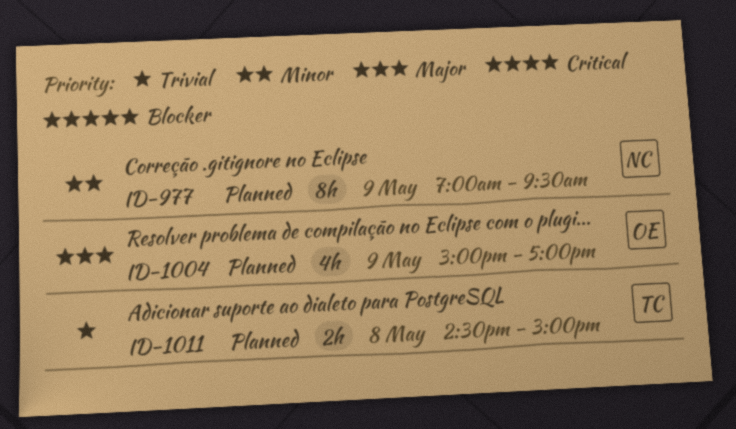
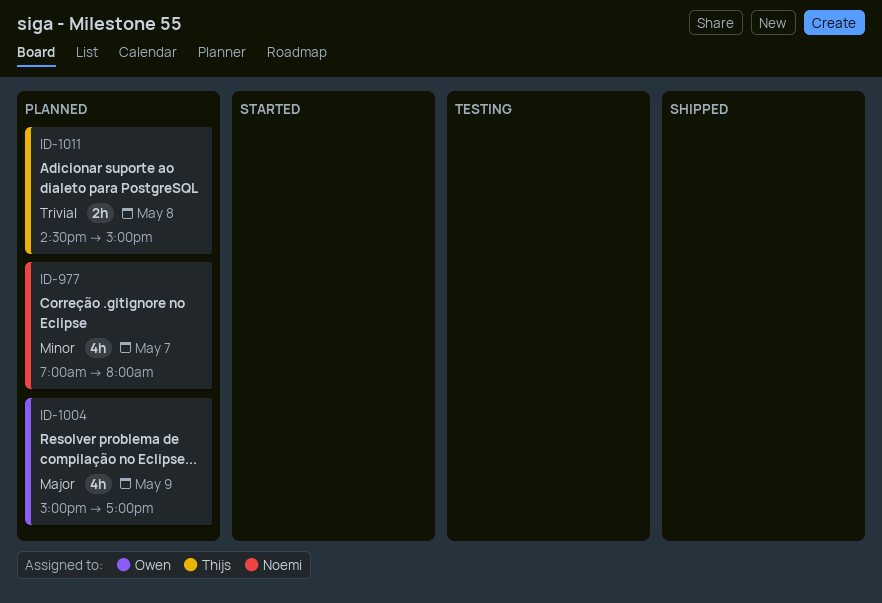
ID-977, estimate: 8h -> 4h
ID-977, day: May 9 -> May 7
ID-977, ends: 09:30 -> 08:00

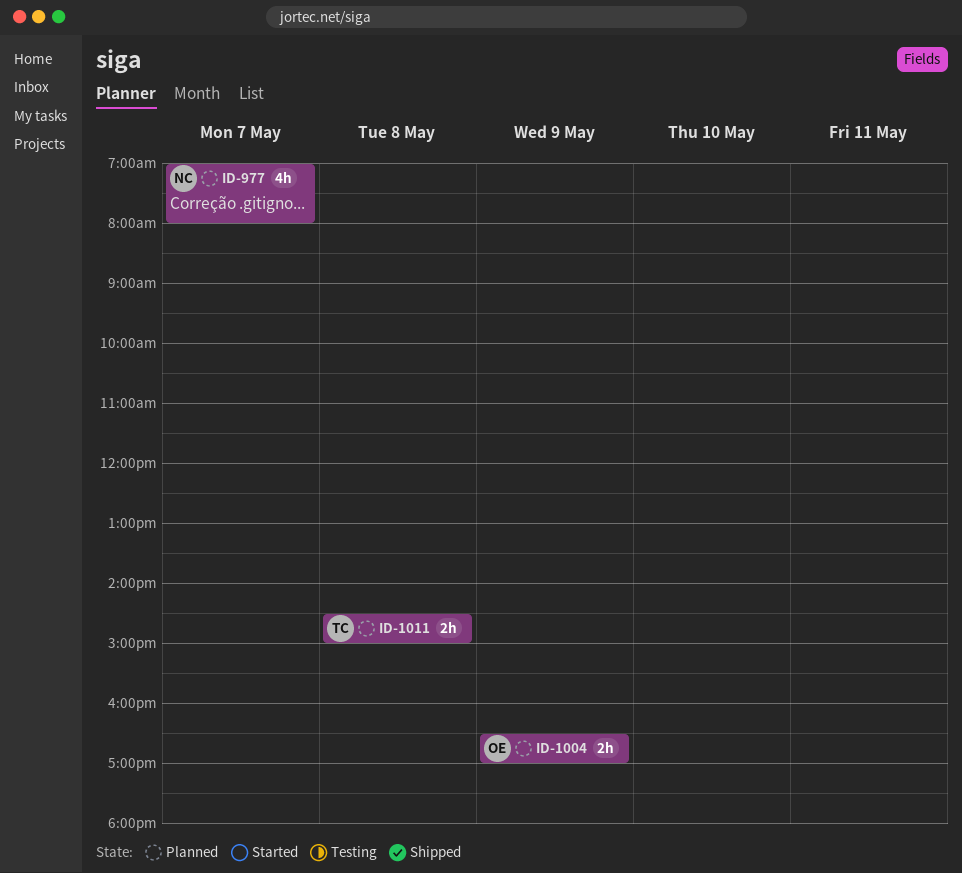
ID-1004, estimate: 4h -> 2h
ID-1004, begins: 15:00 -> 16:30

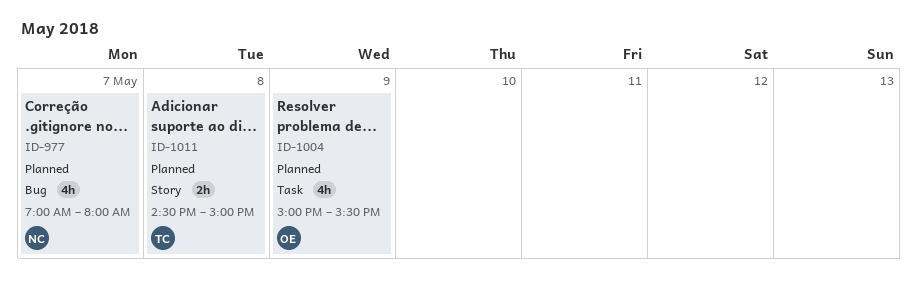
ID-1004, estimate: 2h -> 4h
ID-1004, begins: 16:30 -> 15:00
ID-1004, ends: 17:00 -> 15:30

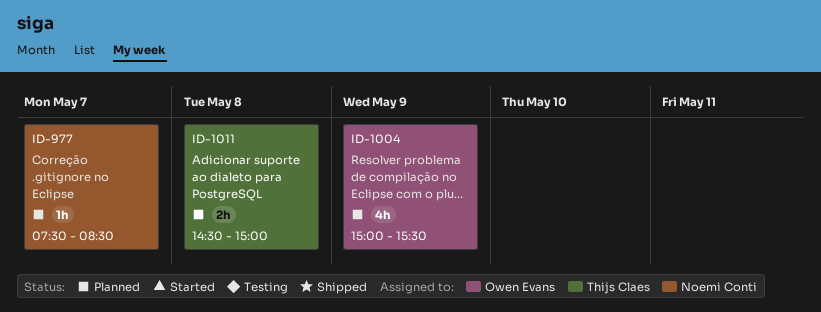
ID-977, estimate: 4h -> 1h
ID-977, begins: 07:00 -> 07:30
ID-977, ends: 08:00 -> 08:30

